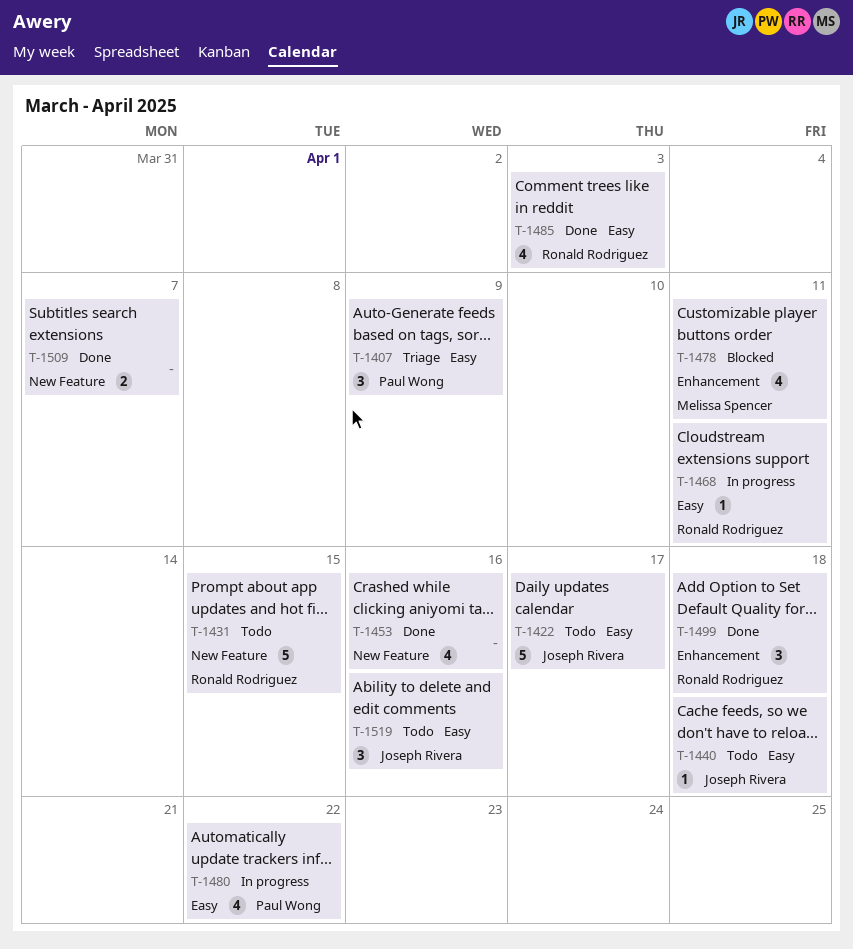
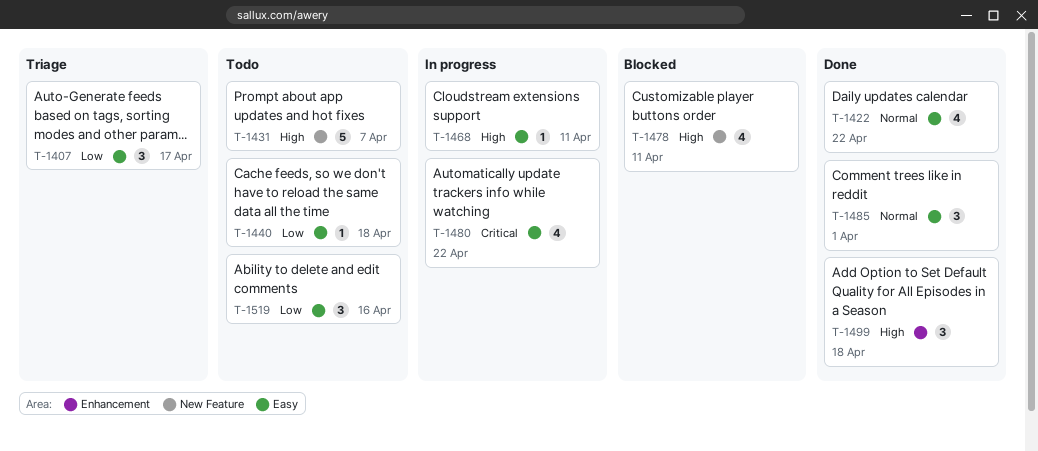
T-1407, due: Apr 9 -> Apr 17
T-1422, status: Todo -> Done
T-1422, estimate: 5 -> 4
T-1422, due: Apr 17 -> Apr 22
T-1431, due: Apr 15 -> Apr 7
T-1453: present -> none
T-1478, label: Enhancement -> New Feature
T-1485, estimate: 4 -> 3
T-1485, due: Apr 3 -> Apr 1
T-1509: present -> none

